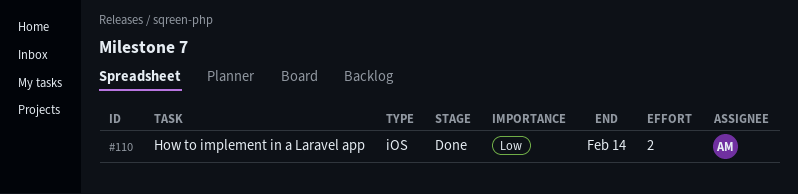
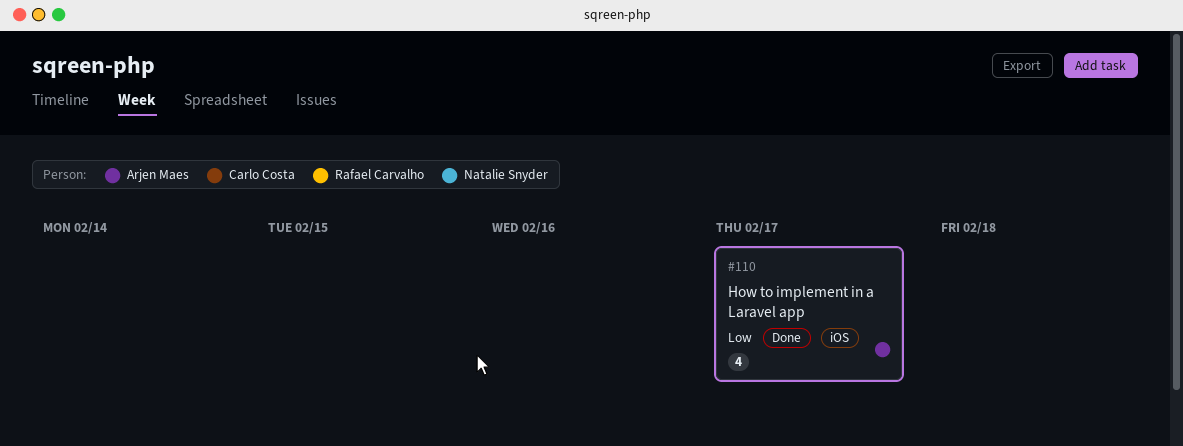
#110, estimate: 2 -> 4
#110, due: Feb 14 -> Feb 17

